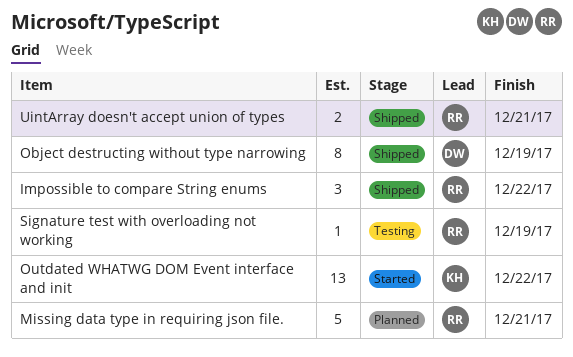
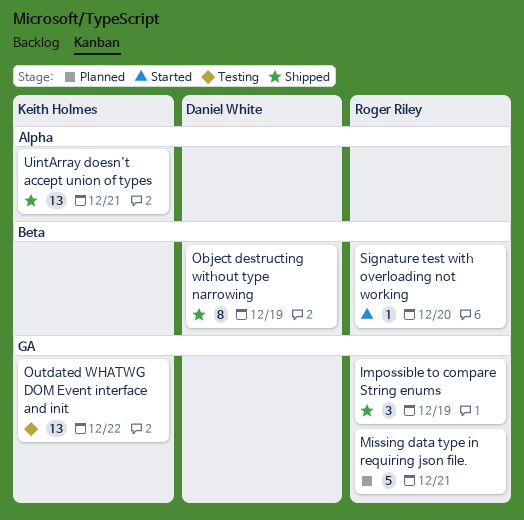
Impossible to compare String enums, due: Dec 22 -> Dec 19
Outdated WHATWG DOM Event interface and init, status: Started -> Testing
Signature test with overloading not working, status: Testing -> Started
Signature test with overloading not working, due: Dec 19 -> Dec 20
UintArray doesn't accept union of types, owner: Roger Riley -> Keith Holmes
UintArray doesn't accept union of types, estimate: 2 -> 13

